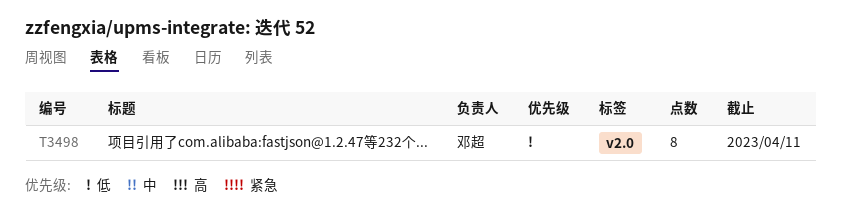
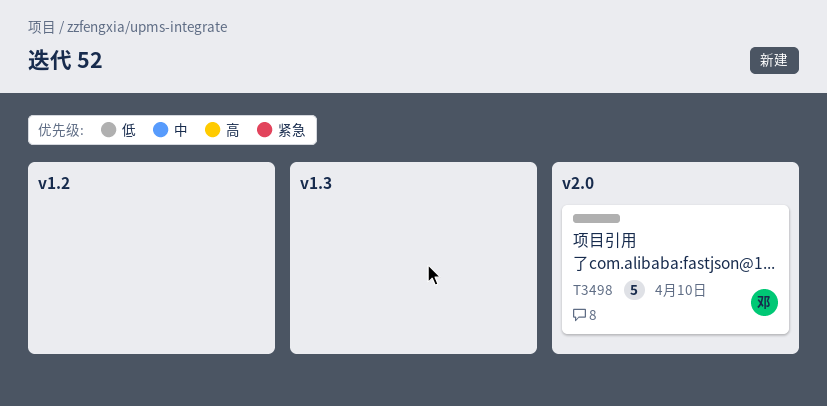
T3498, estimate: 8 -> 5
T3498, due: Apr 11 -> Apr 10

